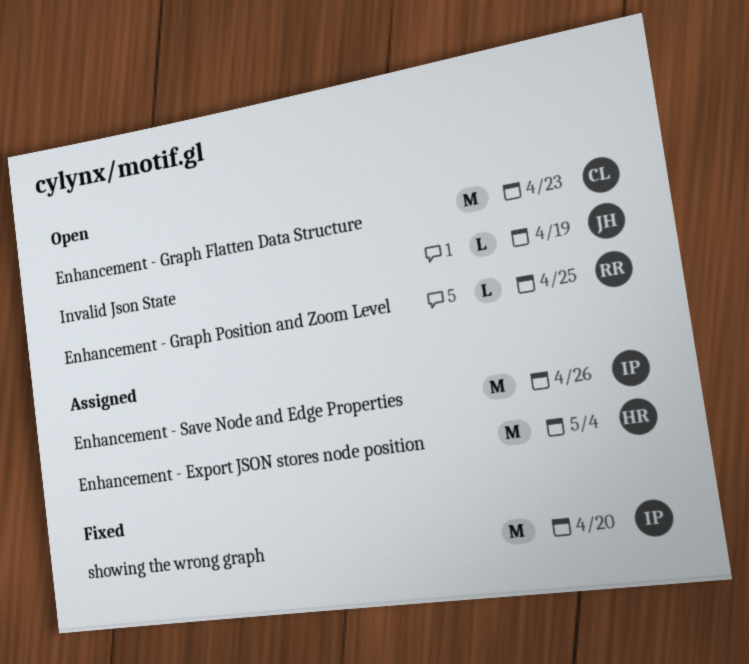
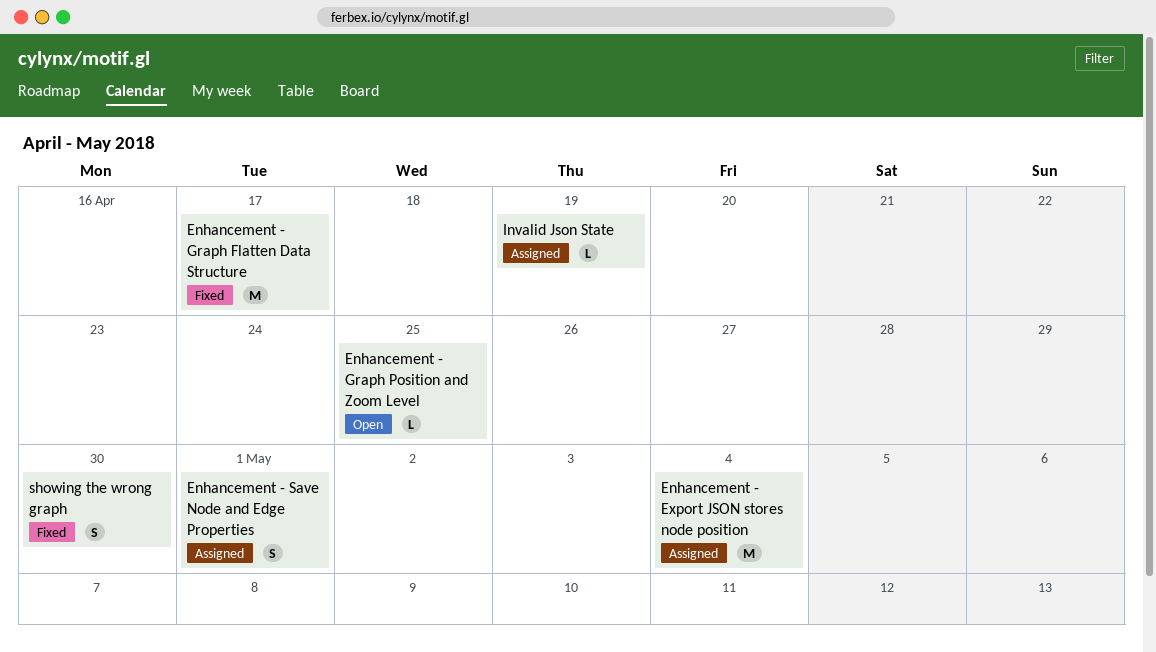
Enhancement - Graph Flatten Data Structure, status: Open -> Fixed
Enhancement - Graph Flatten Data Structure, due: Apr 23 -> Apr 17
Enhancement - Save Node and Edge Properties, estimate: M -> S
Enhancement - Save Node and Edge Properties, due: Apr 26 -> May 1
Invalid Json State, status: Open -> Assigned
showing the wrong graph, estimate: M -> S
showing the wrong graph, due: Apr 20 -> Apr 30

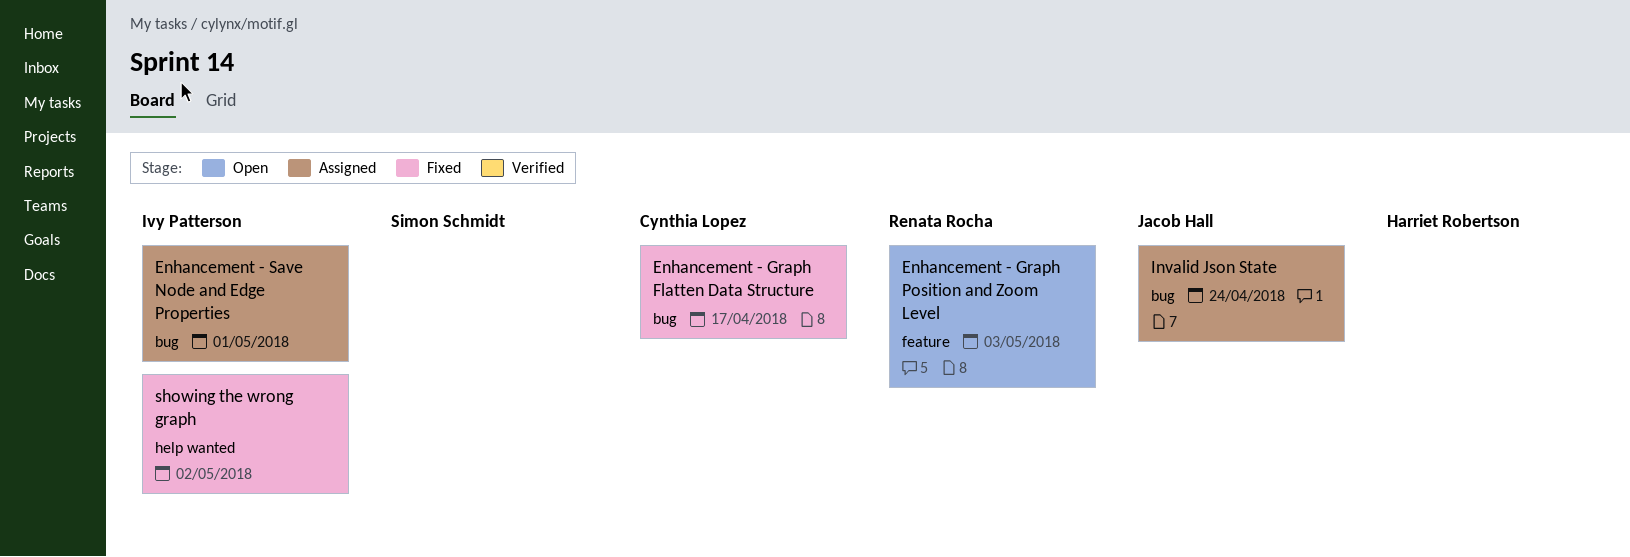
Enhancement - Export JSON stores node position: present -> none
Enhancement - Graph Position and Zoom Level, due: Apr 25 -> May 3
Invalid Json State, due: Apr 19 -> Apr 24
showing the wrong graph, due: Apr 30 -> May 2

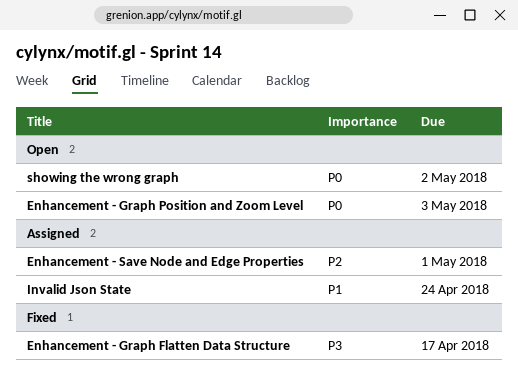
showing the wrong graph, status: Fixed -> Open

